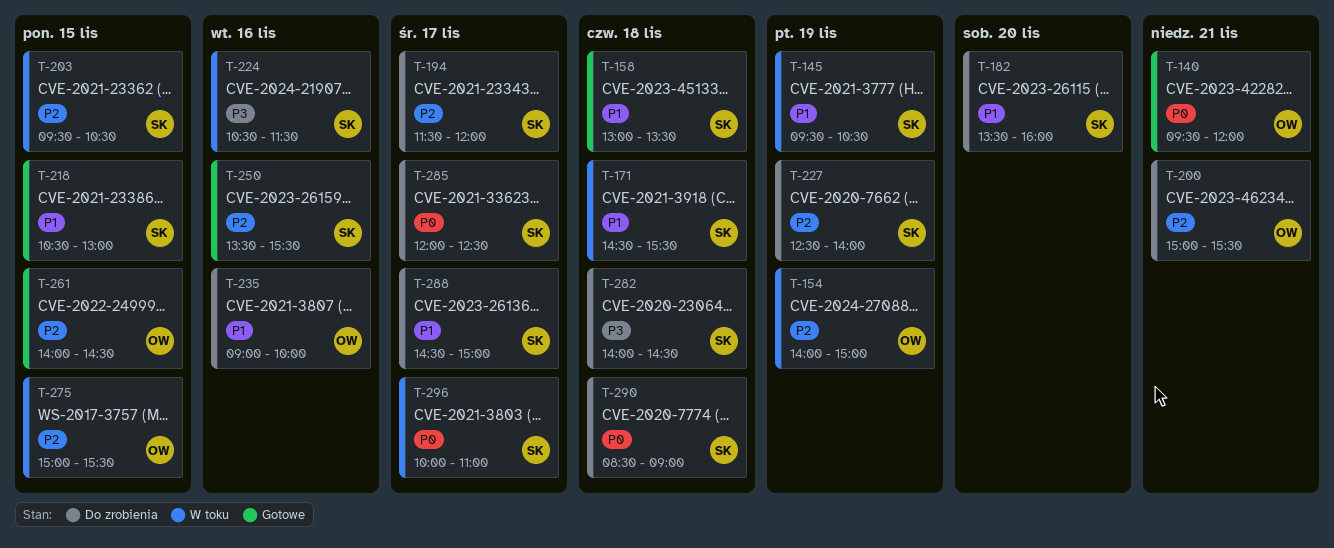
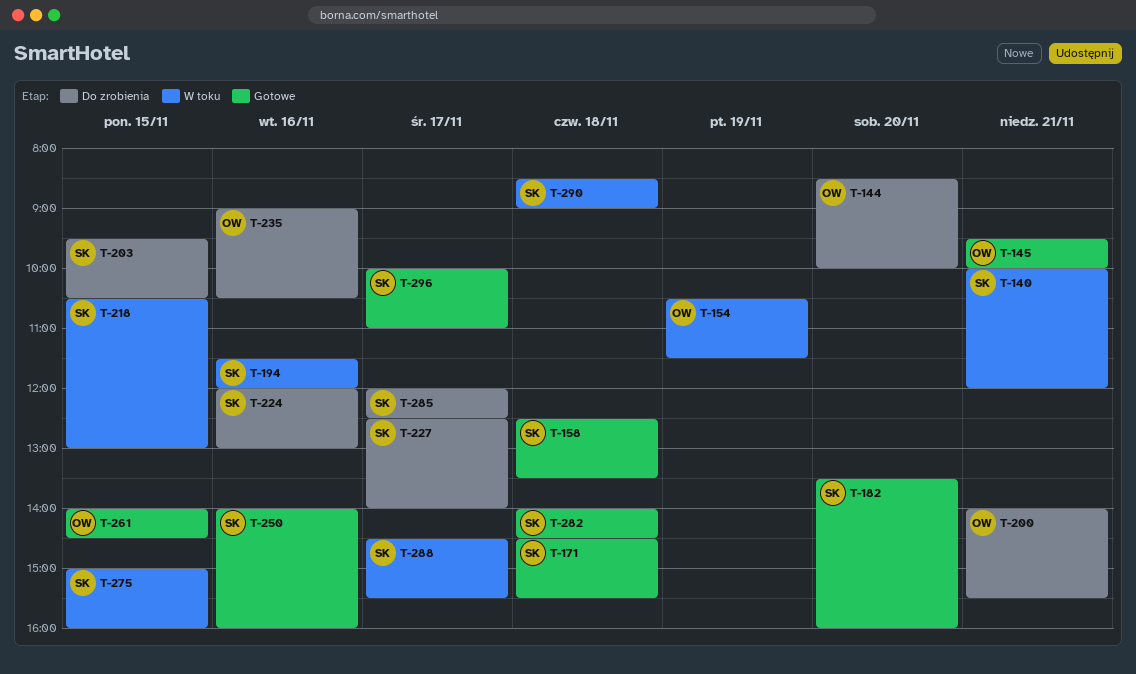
T-140, status: Gotowe -> W toku
T-140, owner: OW -> SK
T-140, begins: 09:30 -> 10:00
T-144: none -> present
T-145, status: W toku -> Gotowe
T-145, owner: SK -> OW
T-145, day: Nov 19 -> Nov 21
T-145, ends: 10:30 -> 10:00
T-154, begins: 14:00 -> 10:30
T-154, ends: 15:00 -> 11:30
T-158, begins: 13:00 -> 12:30
T-171, status: W toku -> Gotowe
T-182, status: Do zrobienia -> Gotowe
T-194, status: Do zrobienia -> W toku
T-194, day: Nov 17 -> Nov 16
T-200, begins: 15:00 -> 14:00
T-203, status: W toku -> Do zrobienia
T-218, status: Gotowe -> W toku
T-224, status: W toku -> Do zrobienia
T-224, begins: 10:30 -> 12:00
T-224, ends: 11:30 -> 13:00
T-227, day: Nov 19 -> Nov 17
T-235, ends: 10:00 -> 10:30
T-250, begins: 13:30 -> 14:00
T-250, ends: 15:30 -> 16:00
T-275, owner: OW -> SK
T-275, ends: 15:30 -> 16:00
T-282, status: Do zrobienia -> Gotowe
T-288, status: Do zrobienia -> W toku
T-288, ends: 15:00 -> 15:30
T-290, status: Do zrobienia -> W toku
T-296, status: W toku -> Gotowe

